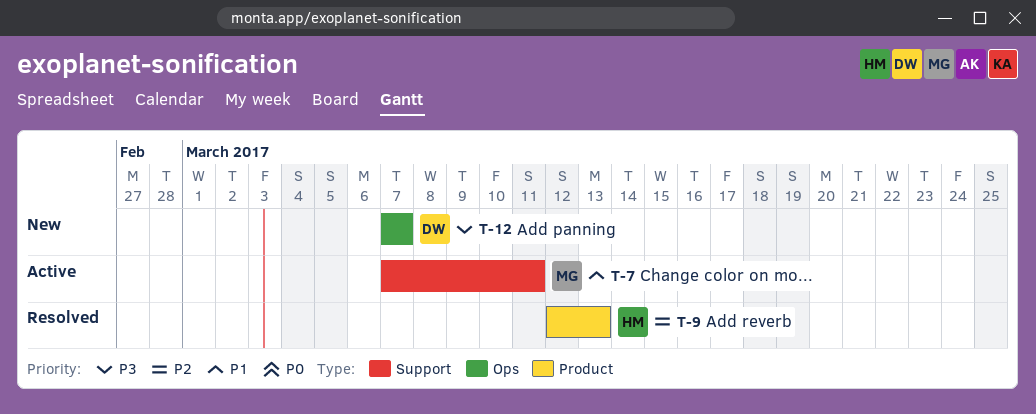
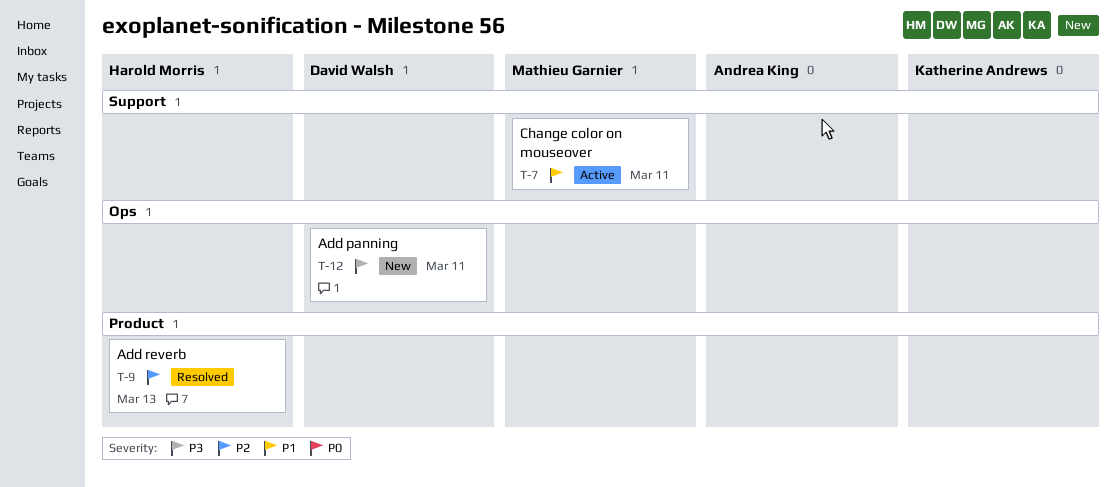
T-12, due: Mar 7 -> Mar 11

